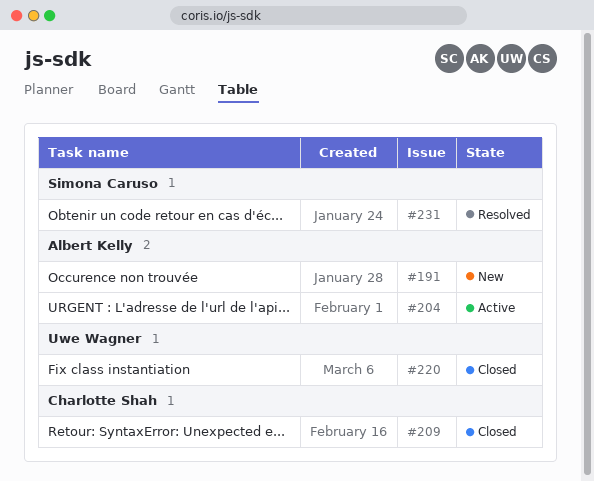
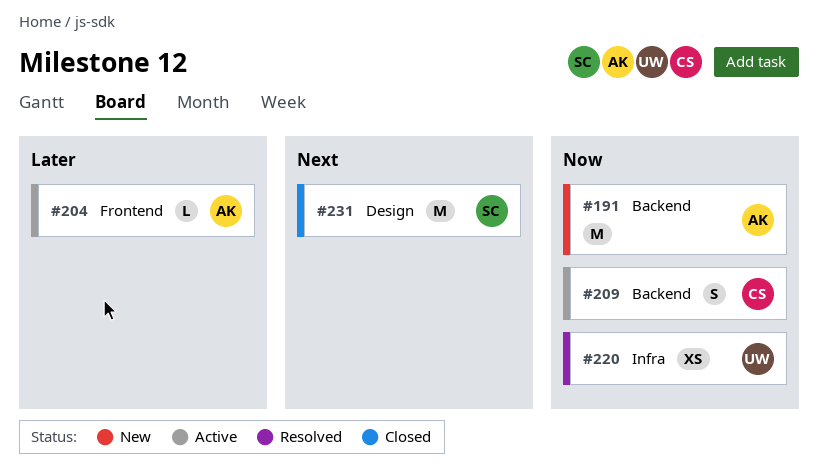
#209, status: Closed -> Active
#220, status: Closed -> Resolved
#231, status: Resolved -> Closed

